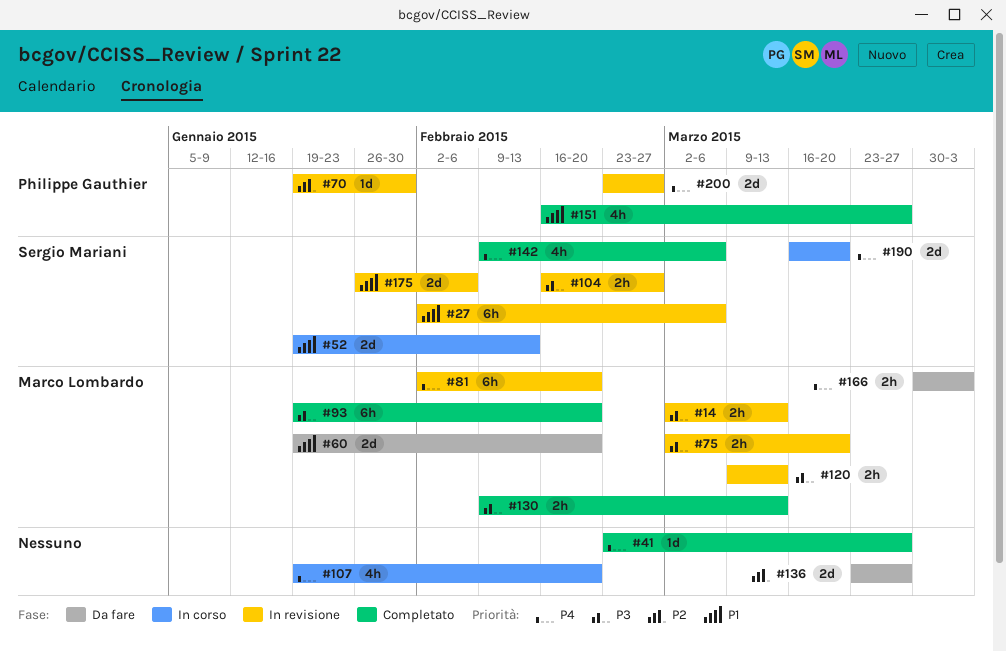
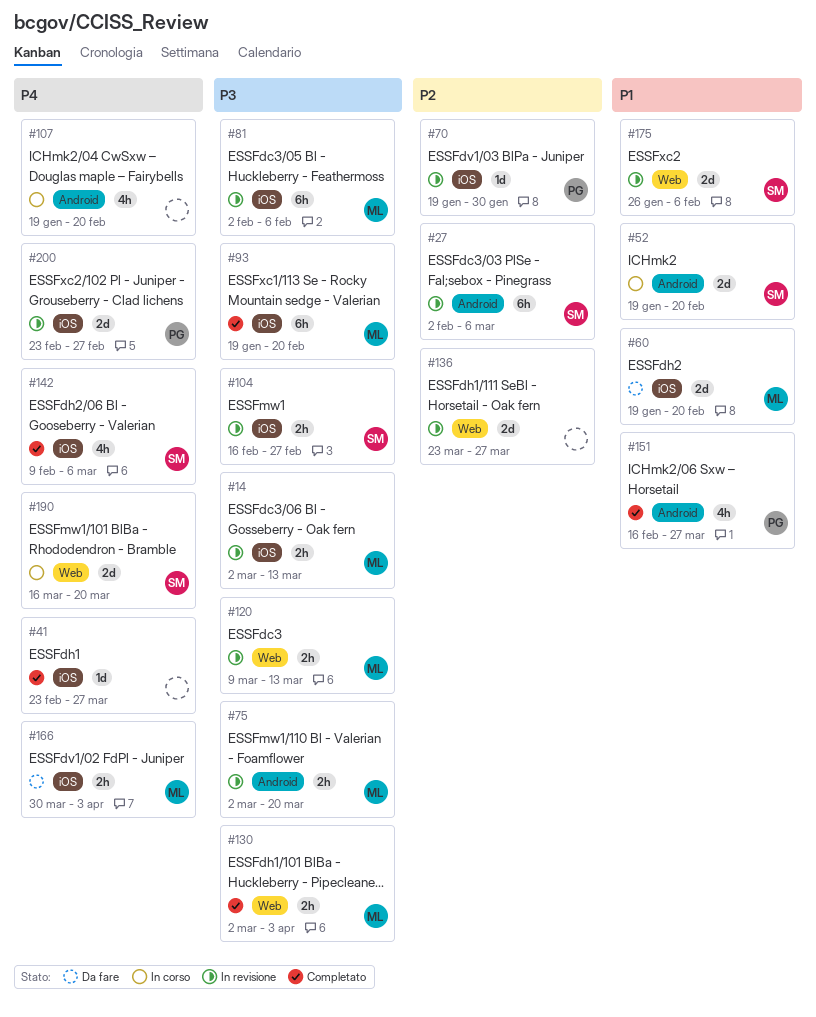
#27, priority: P1 -> P2
#52, due: Feb 13 -> Feb 20
#81, priority: P4 -> P3
#81, due: Feb 20 -> Feb 6
#130, start: Feb 9 -> Mar 2
#130, due: Mar 13 -> Apr 3
#136, status: Da fare -> In revisione

